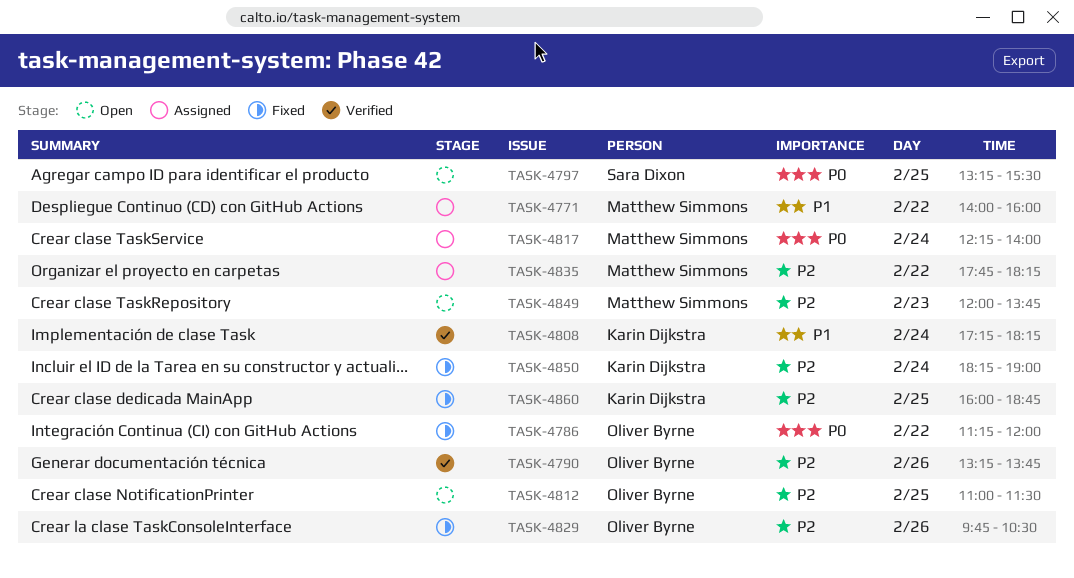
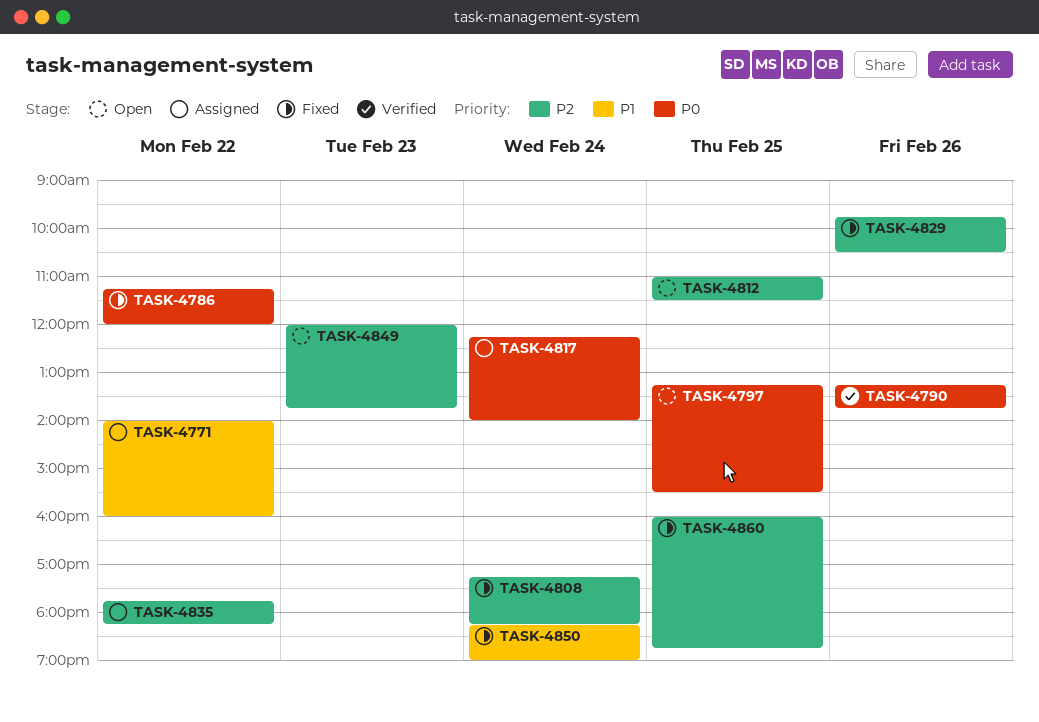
TASK-4790, priority: P2 -> P0
TASK-4808, status: Verified -> Fixed
TASK-4808, priority: P1 -> P2
TASK-4850, priority: P2 -> P1

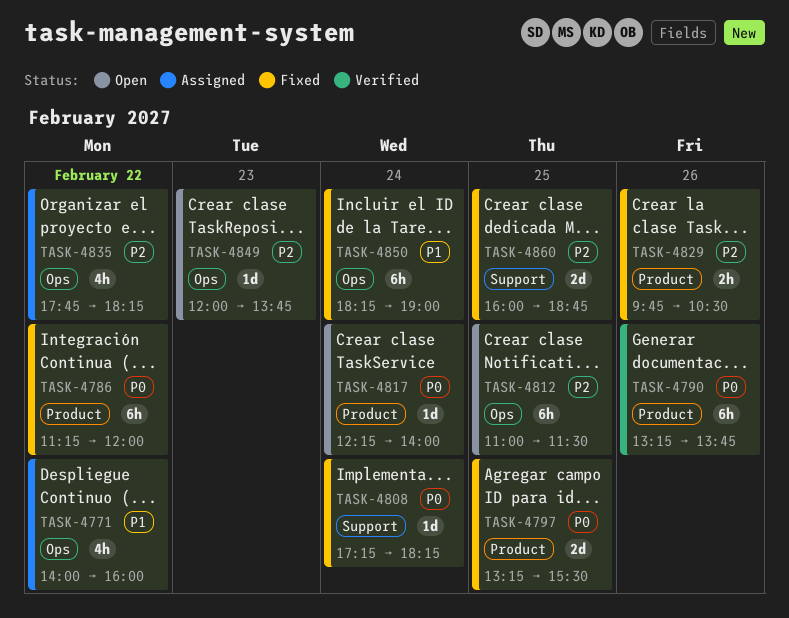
TASK-4797, status: Open -> Fixed
TASK-4808, priority: P2 -> P0
TASK-4817, status: Assigned -> Open

